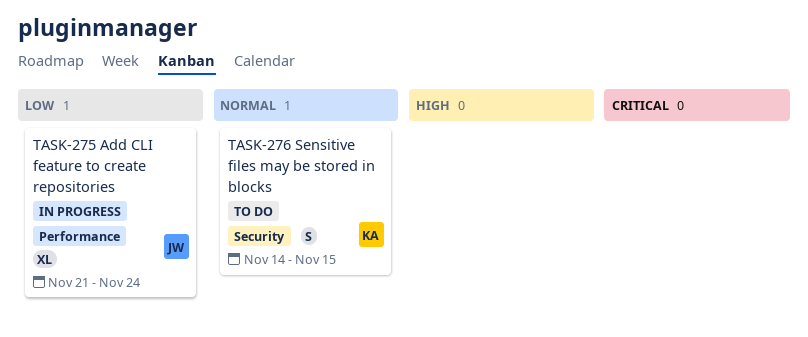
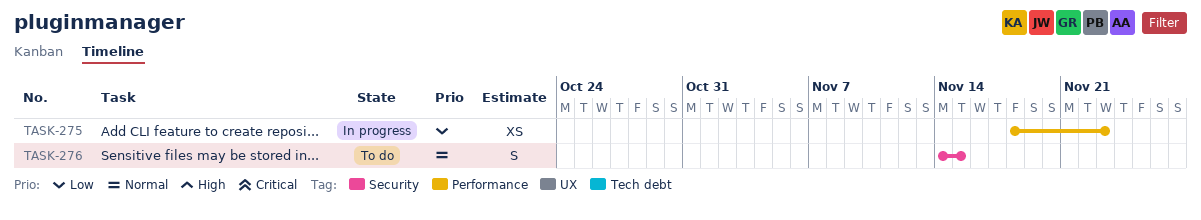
TASK-275, estimate: XL -> XS
TASK-275, start: Nov 21 -> Nov 18
TASK-275, due: Nov 24 -> Nov 23

